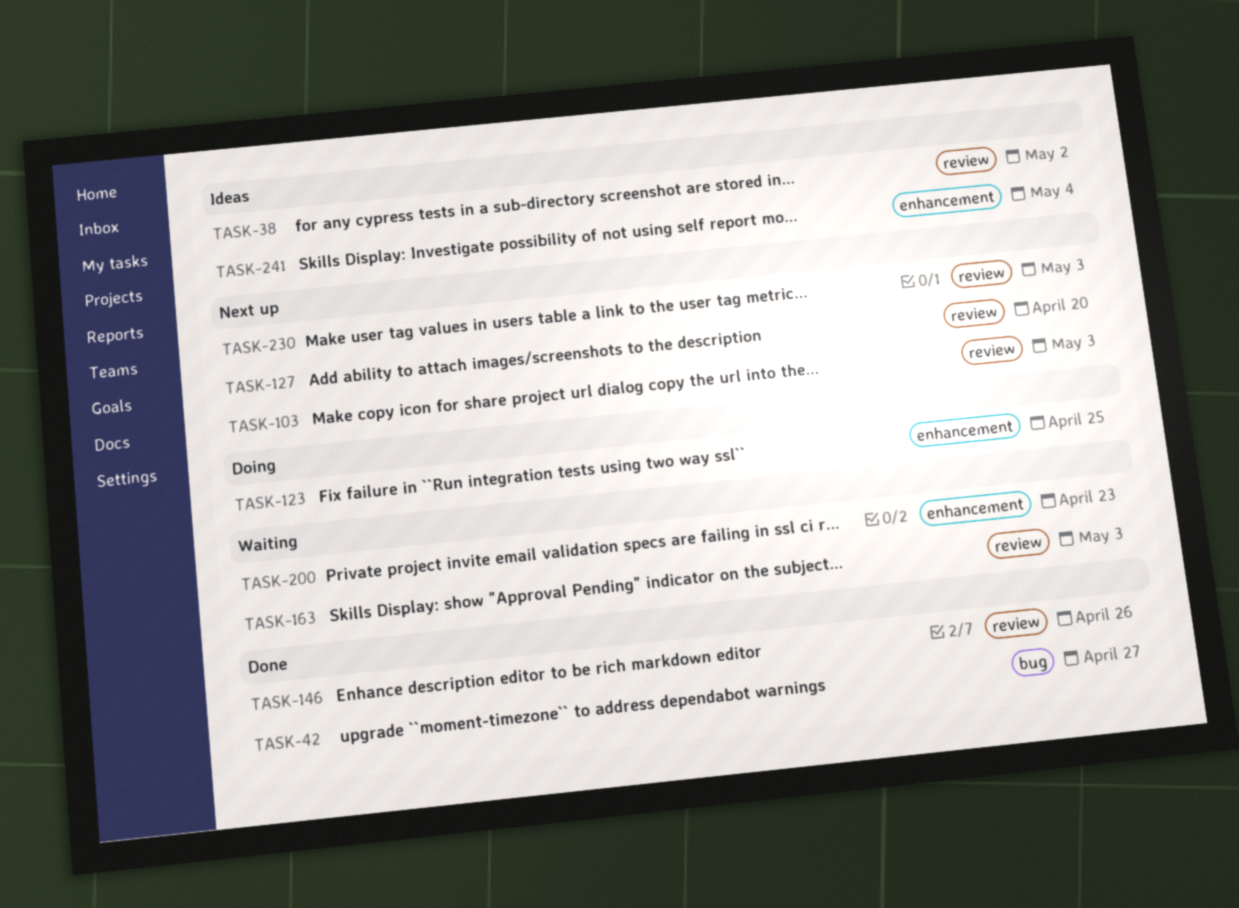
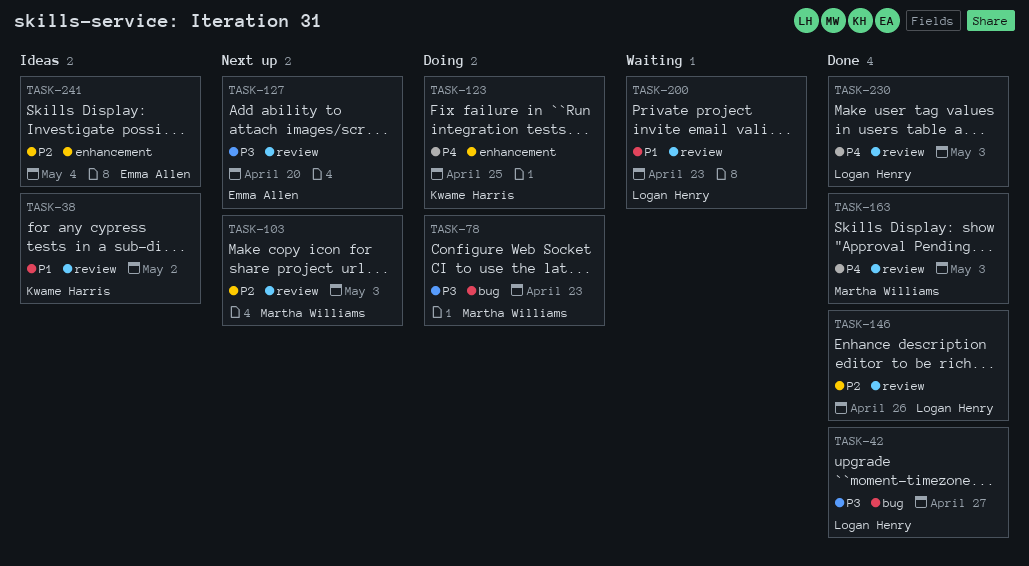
TASK-78: none -> present
TASK-163, status: Waiting -> Done
TASK-200, label: enhancement -> review
TASK-230, status: Next up -> Done

